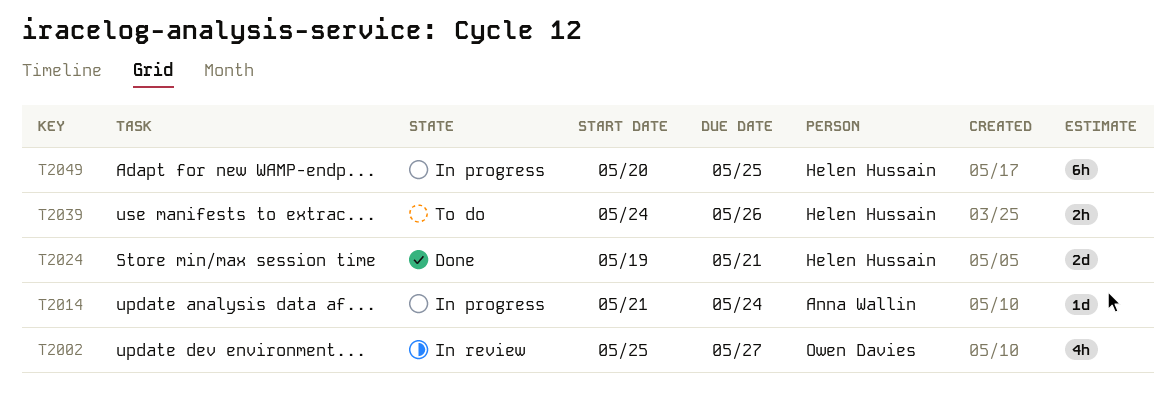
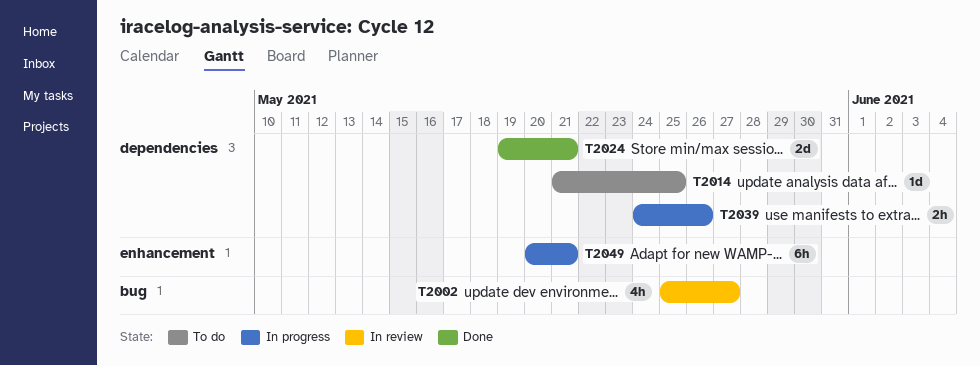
T2014, status: In progress -> To do
T2014, due: May 24 -> May 25
T2039, status: To do -> In progress
T2049, due: May 25 -> May 21

